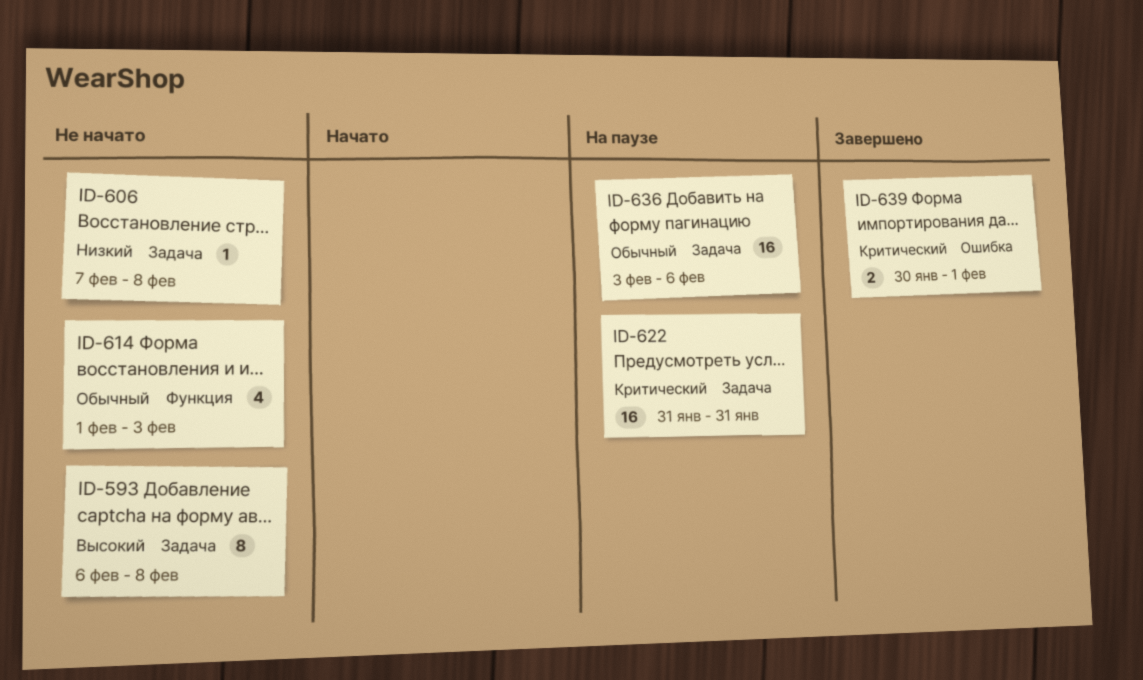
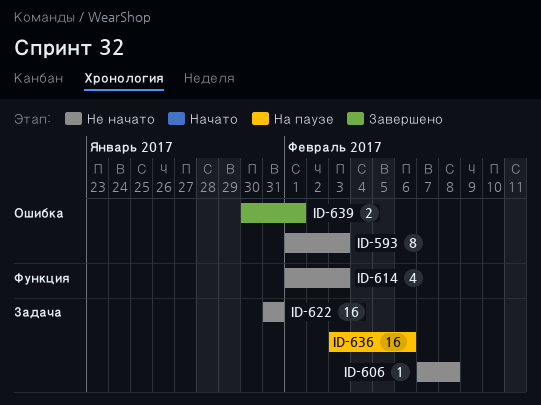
ID-593, label: Задача -> Ошибка
ID-593, start: Feb 6 -> Feb 1
ID-593, due: Feb 8 -> Feb 3
ID-622, status: На паузе -> Не начато

